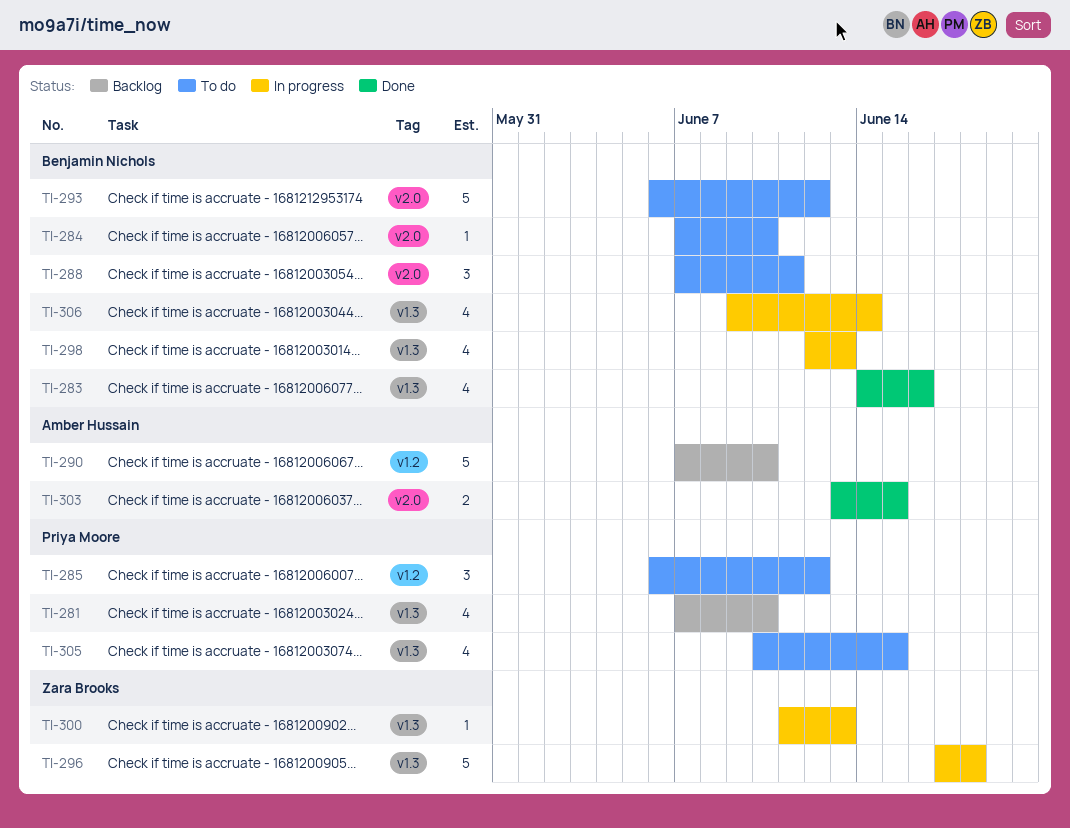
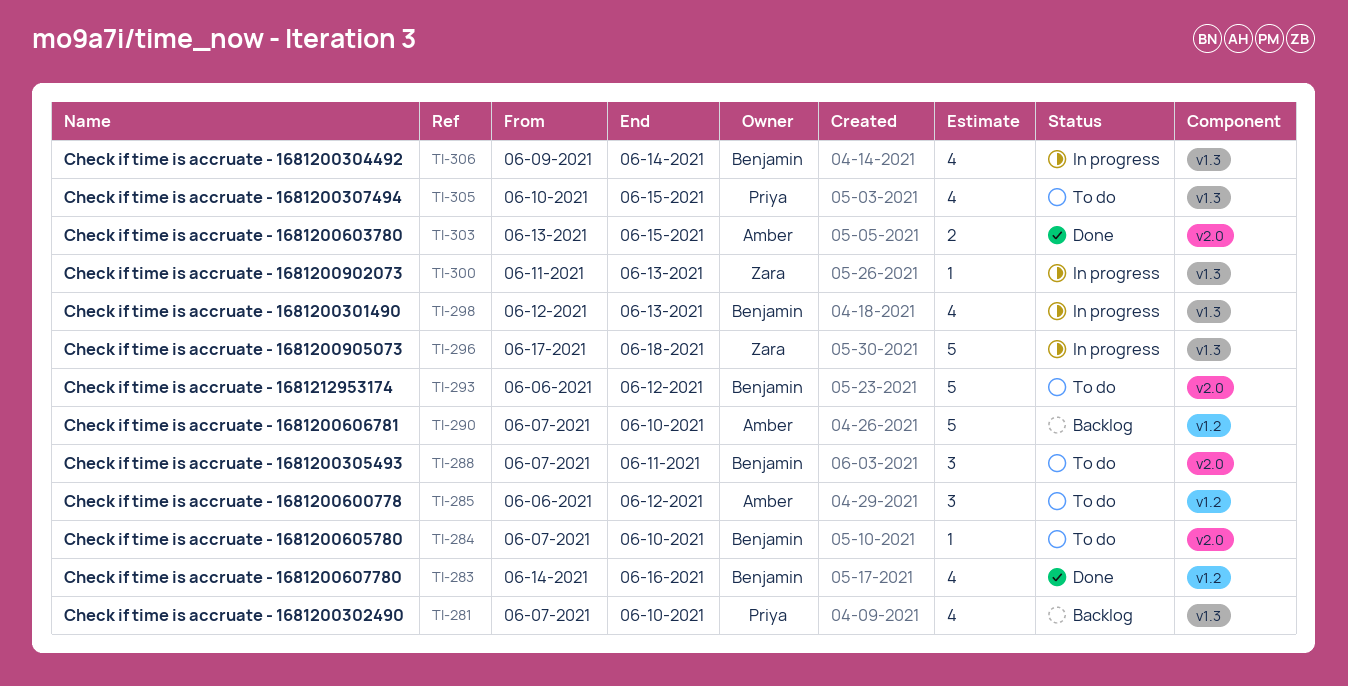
TI-283, label: v1.3 -> v1.2
TI-285, owner: Priya Moore -> Amber Hussain

